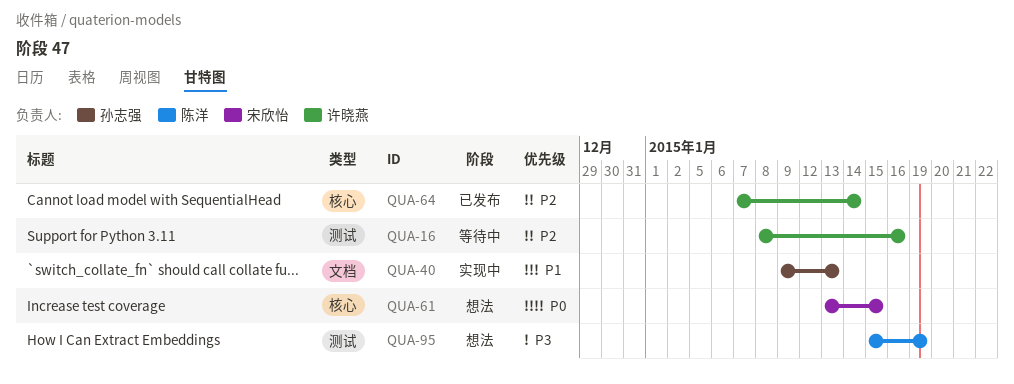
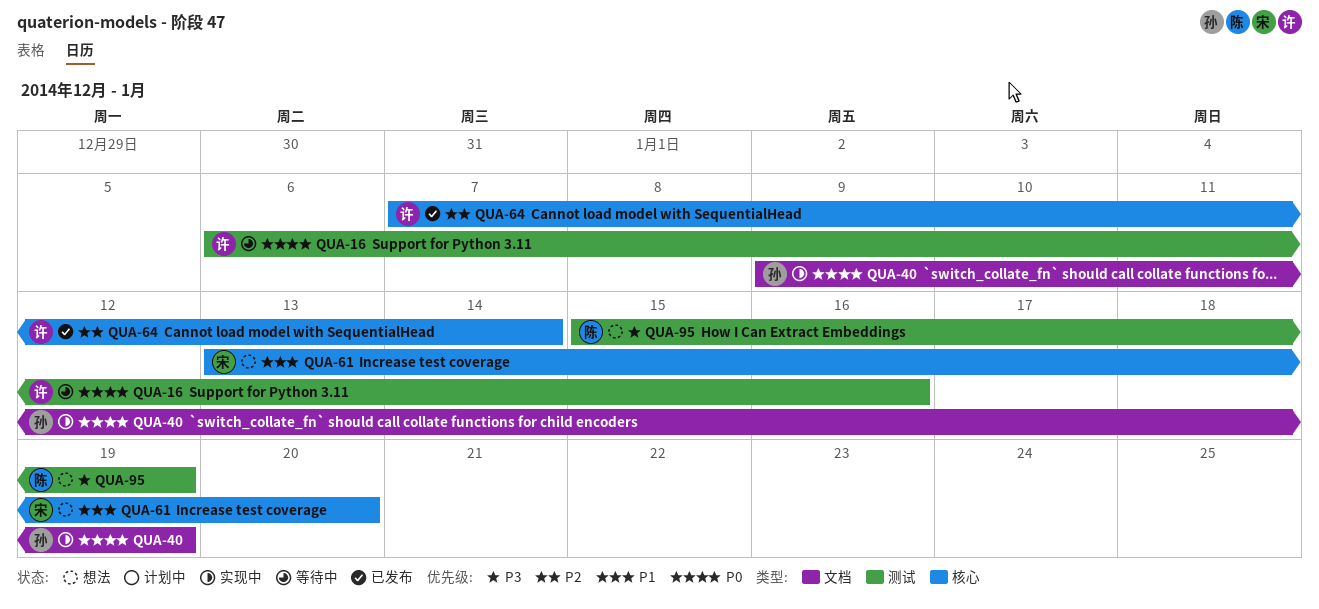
QUA-16, priority: P2 -> P0
QUA-16, start: Jan 8 -> Jan 6
QUA-40, priority: P1 -> P0
QUA-40, due: Jan 13 -> Jan 19
QUA-61, priority: P0 -> P1
QUA-61, due: Jan 15 -> Jan 20

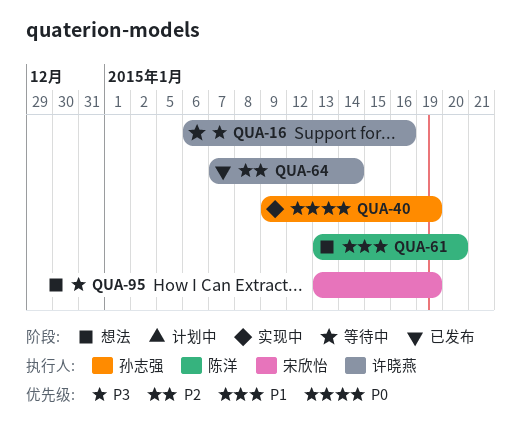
QUA-16, priority: P0 -> P3
QUA-61, owner: 宋欣怡 -> 陈洋
QUA-95, owner: 陈洋 -> 宋欣怡
QUA-95, start: Jan 15 -> Jan 13

